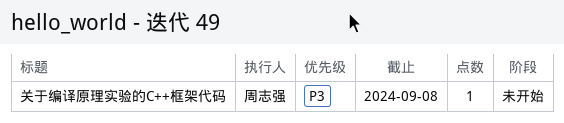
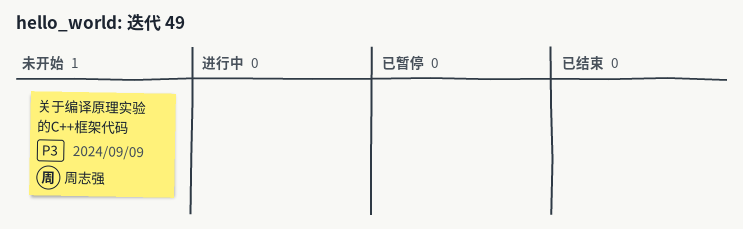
关于编译原理实验的C++框架代码, due: Sep 8 -> Sep 9

